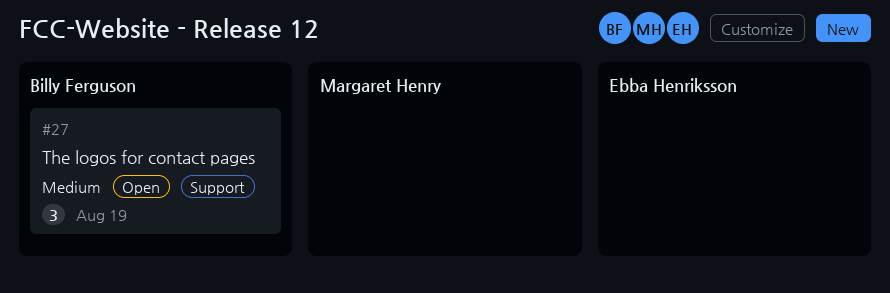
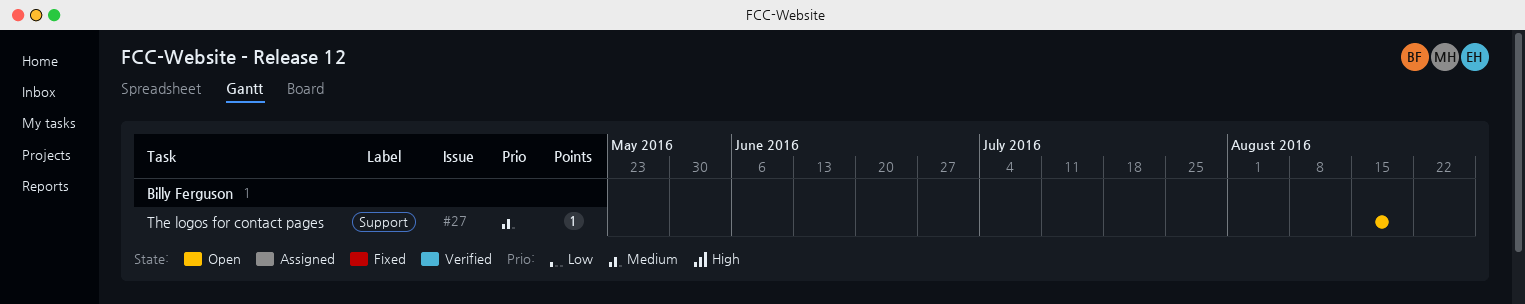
#27, estimate: 3 -> 1

